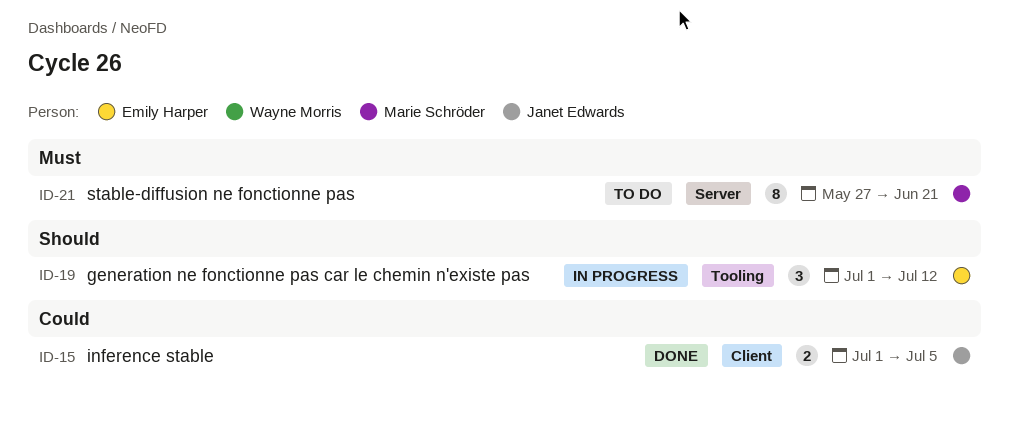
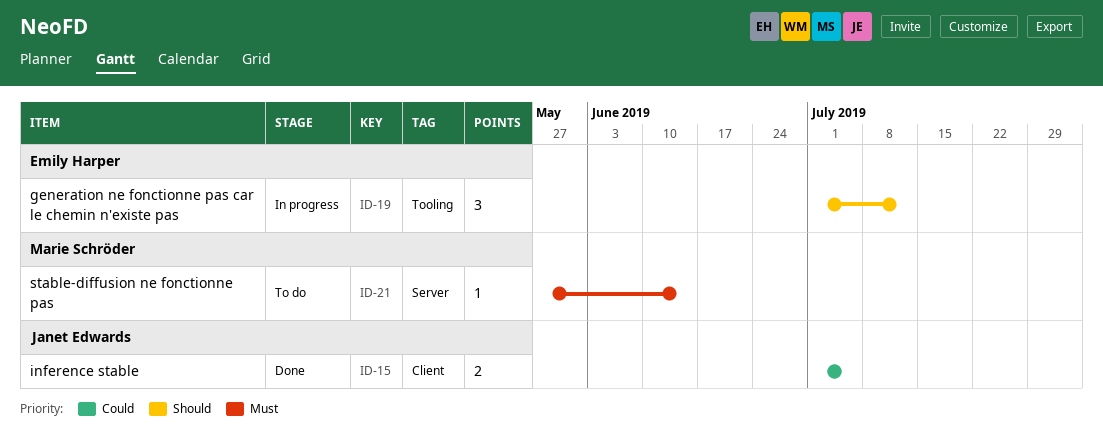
ID-21, estimate: 8 -> 1
ID-21, due: Jun 21 -> Jun 14

